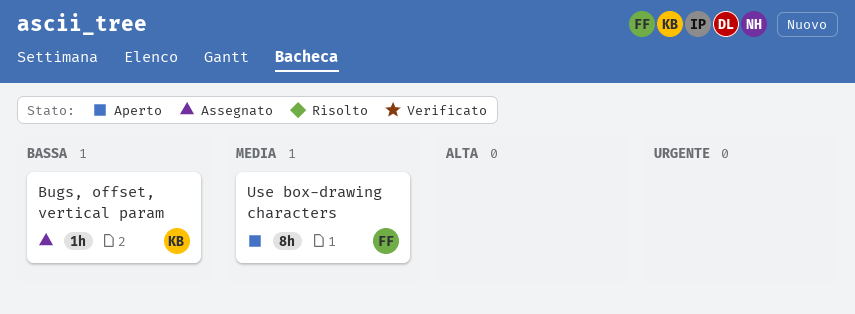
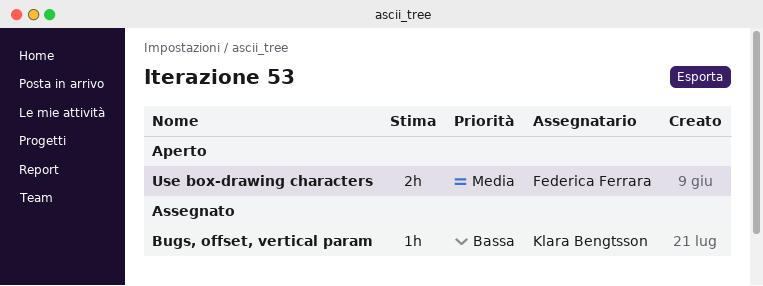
Use box-drawing characters, estimate: 8h -> 2h

